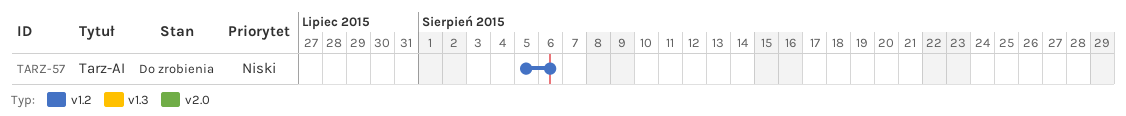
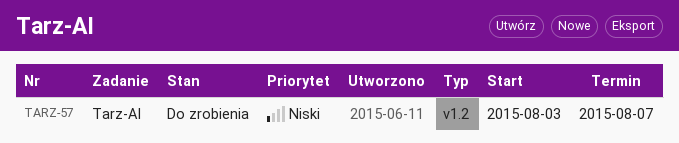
TARZ-57, start: Aug 5 -> Aug 3
TARZ-57, due: Aug 6 -> Aug 7

